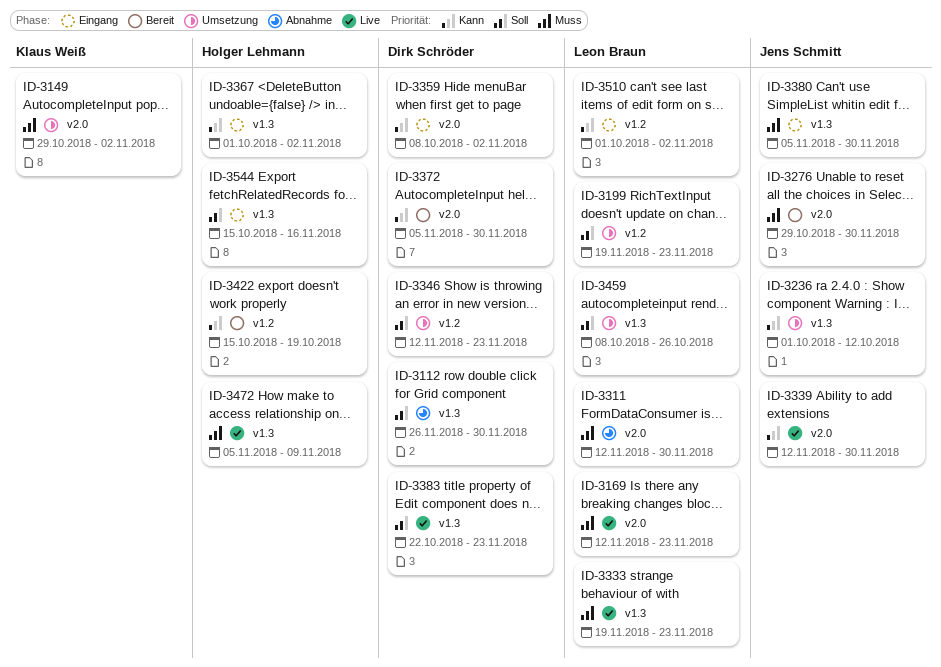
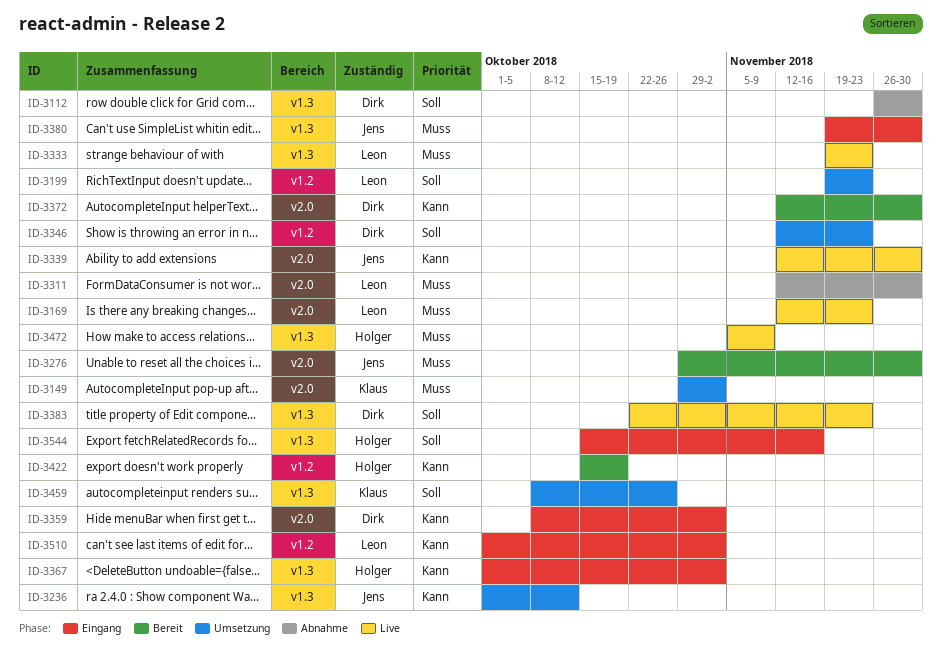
ID-3372, start: Nov 5 -> Nov 12
ID-3380, start: Nov 5 -> Nov 19
ID-3459, owner: Leon Braun -> Klaus Weiß

